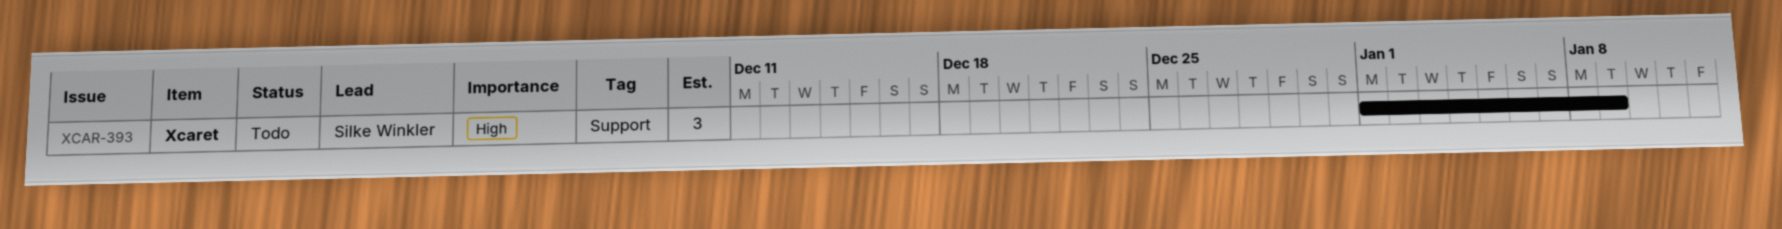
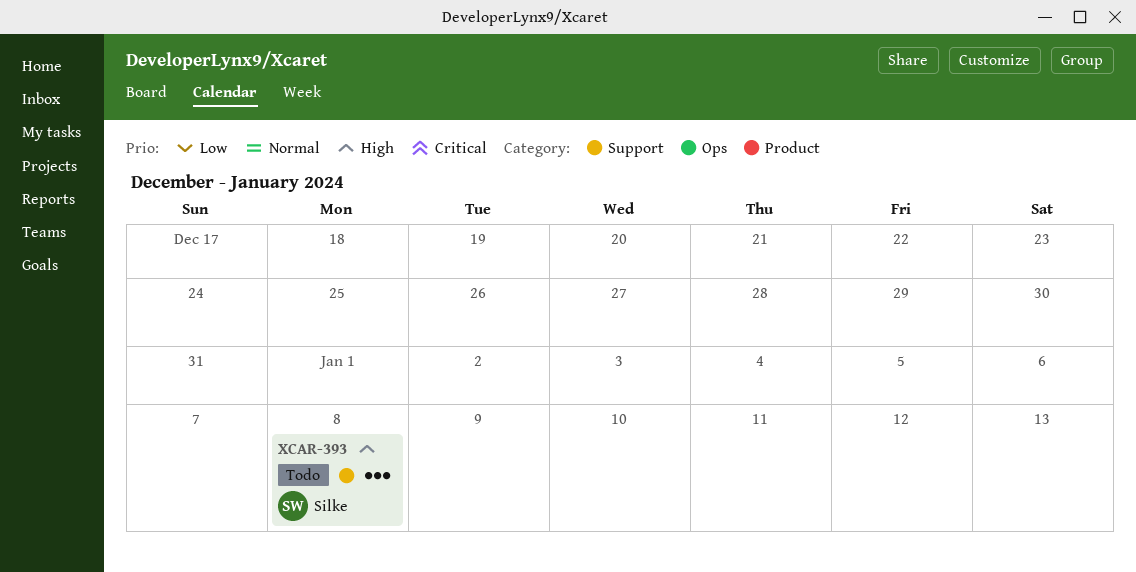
XCAR-393, due: Jan 9 -> Jan 8

